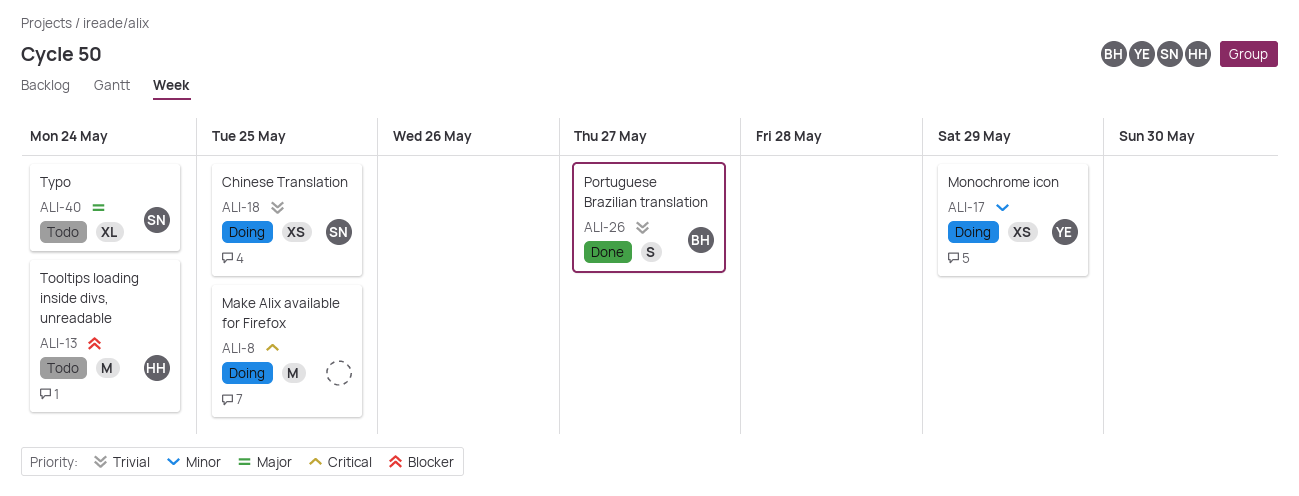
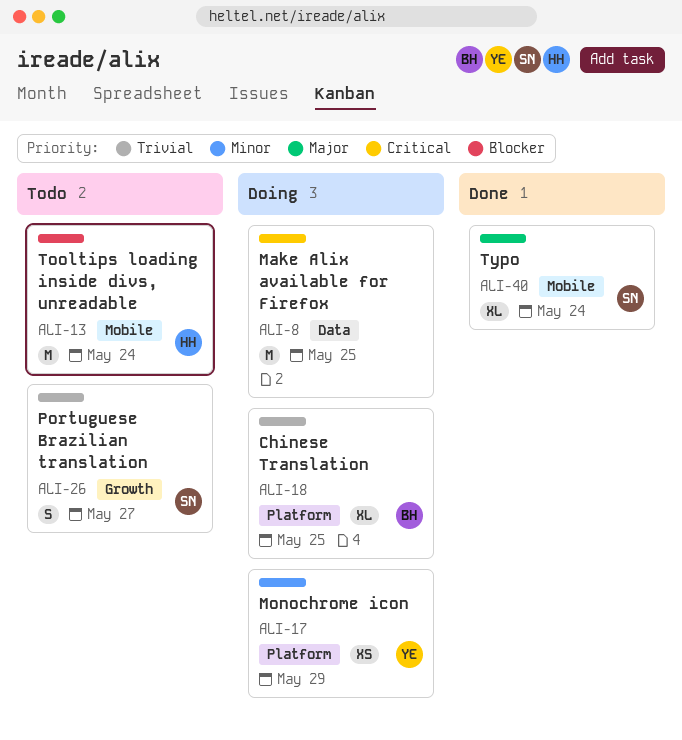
ALI-18, owner: SN -> BH
ALI-18, estimate: XS -> XL
ALI-26, status: Done -> Todo
ALI-26, owner: BH -> SN
ALI-40, status: Todo -> Done

